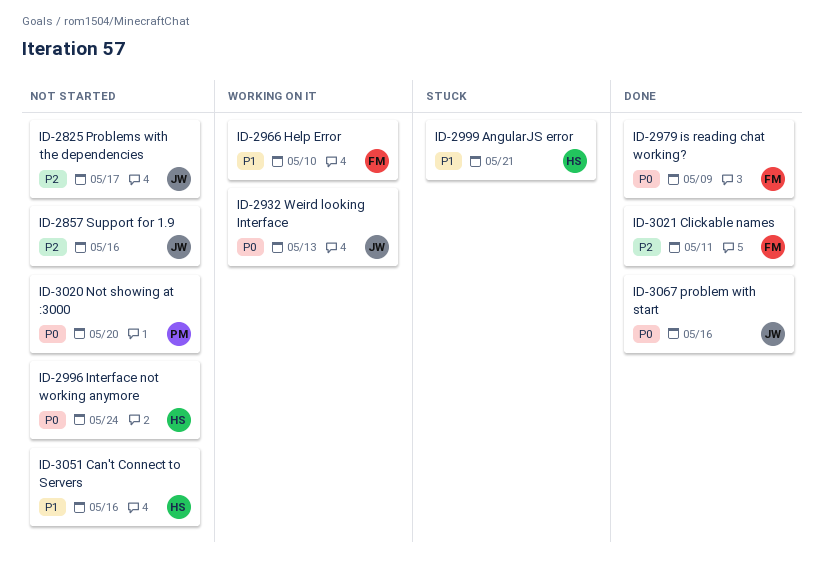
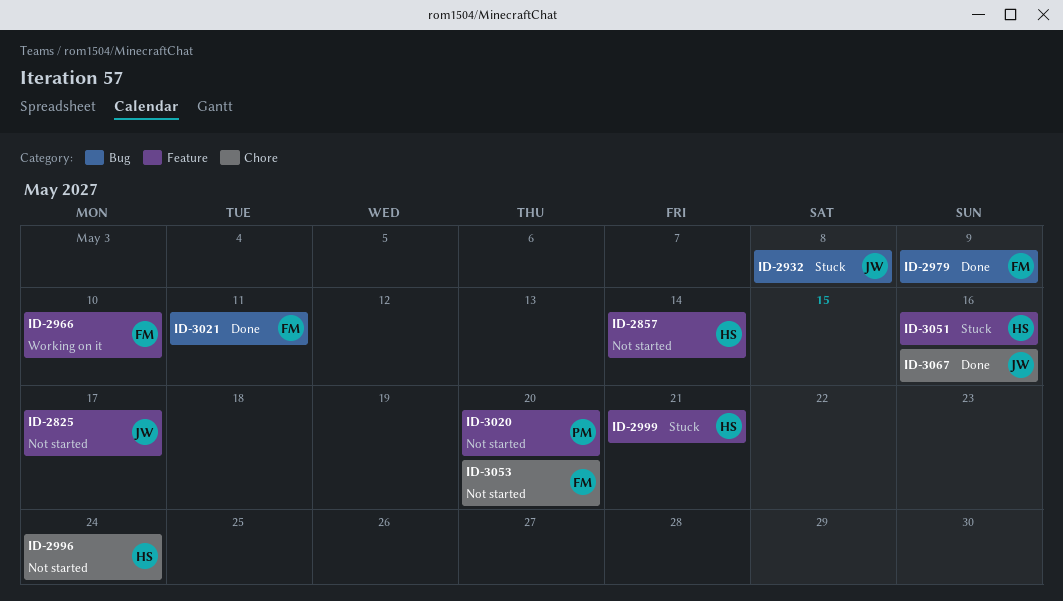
ID-2857, owner: JW -> HS
ID-2857, due: May 16 -> May 14
ID-2932, status: Working on it -> Stuck
ID-2932, due: May 13 -> May 8
ID-3051, status: Not started -> Stuck
ID-3053: none -> present

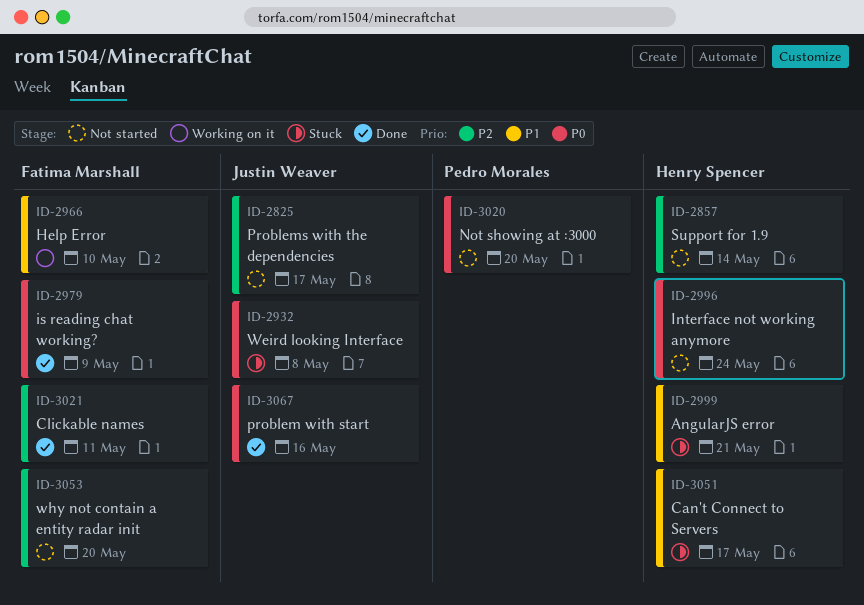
ID-3051, due: May 16 -> May 17

